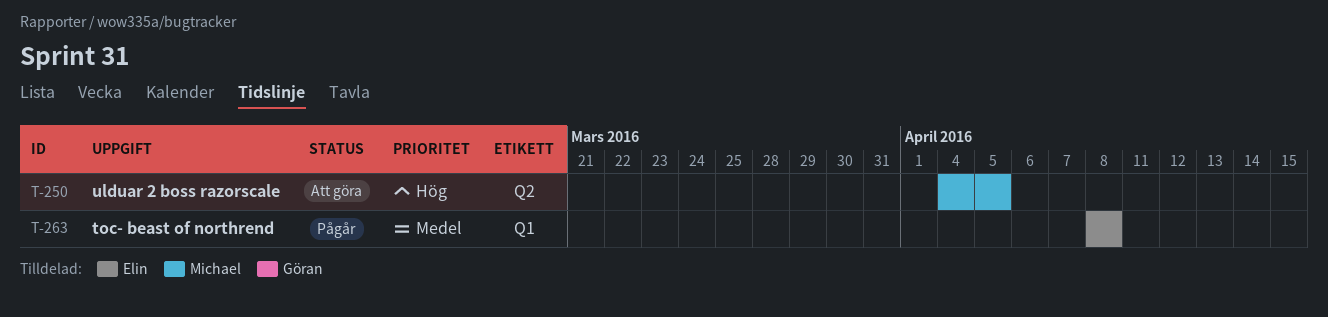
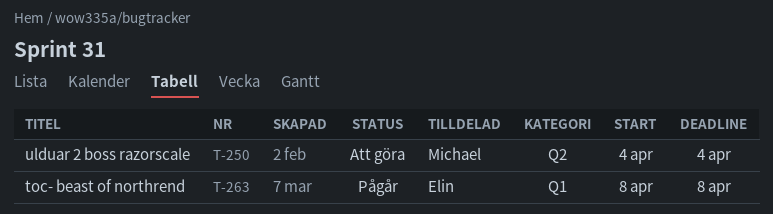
T-250, due: Apr 5 -> Apr 4

